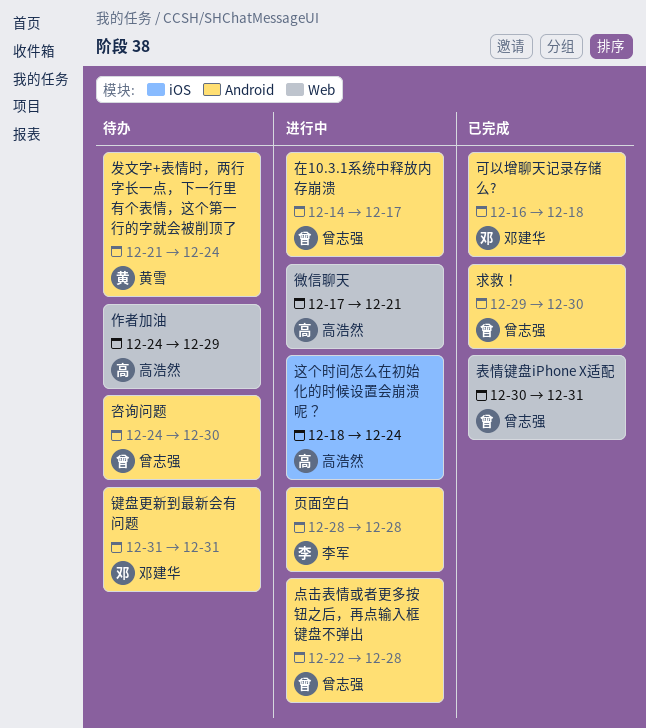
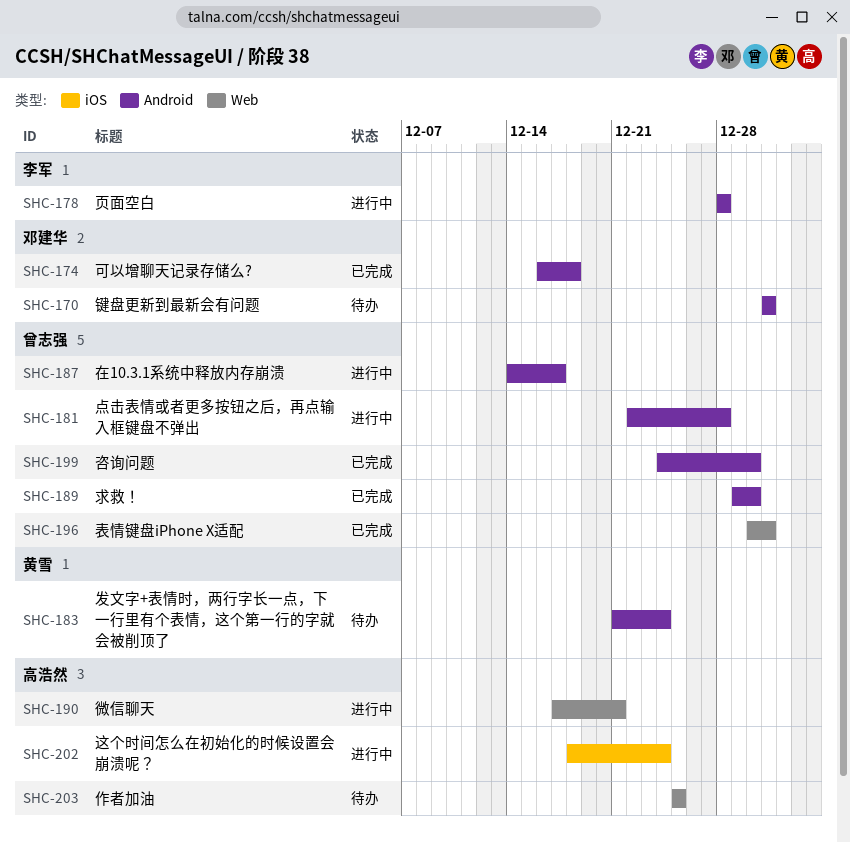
作者加油, start: Dec 24 -> Dec 25
作者加油, due: Dec 29 -> Dec 25
咨询问题, status: 待办 -> 已完成

